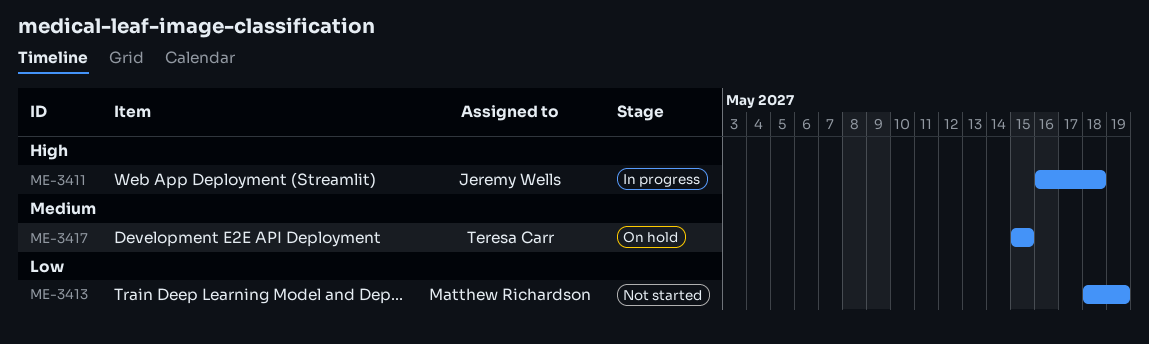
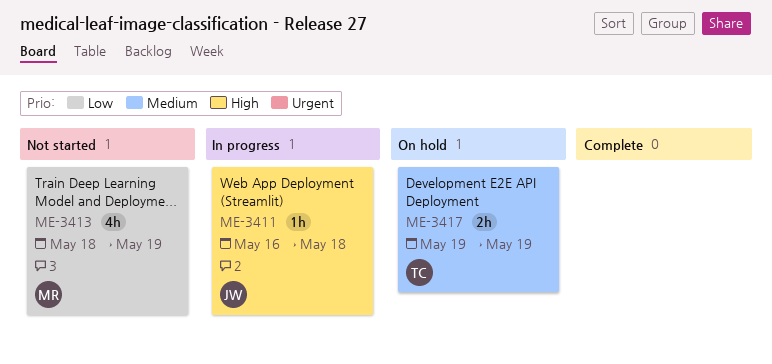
ME-3417, start: May 15 -> May 19
ME-3417, due: May 15 -> May 19

